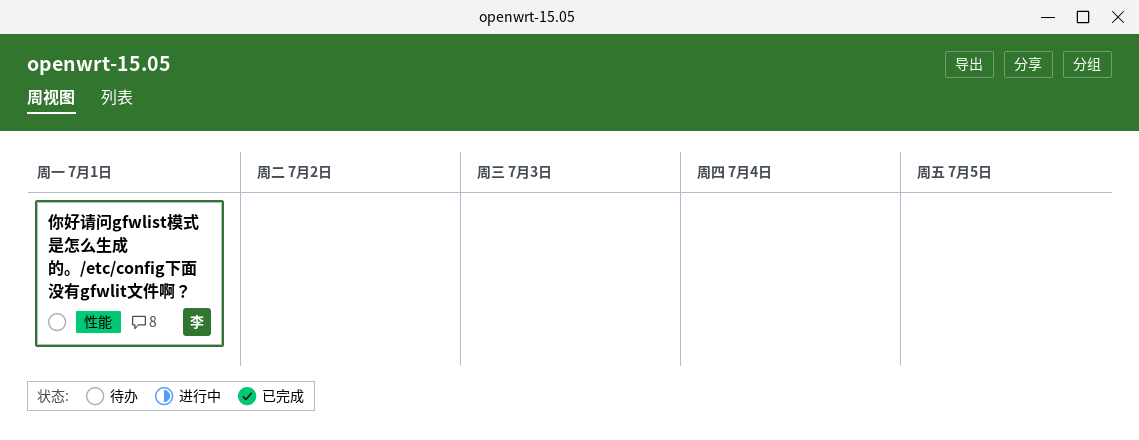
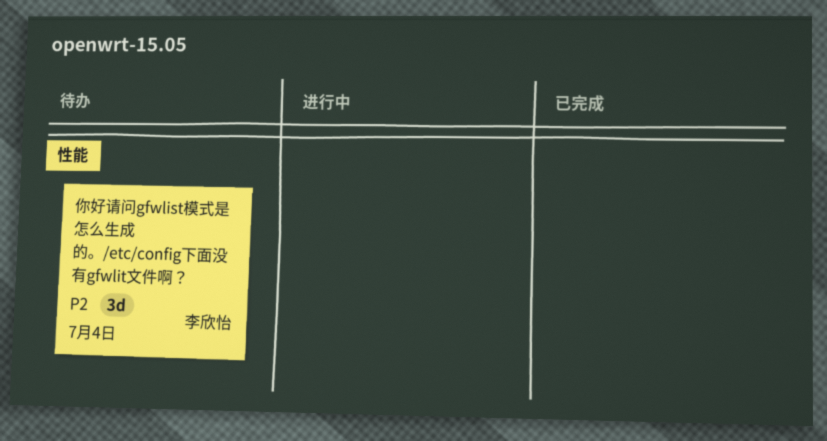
你好请问gfwlist模式是怎么生成的。/etc/config下面没有gfwlit文件啊？, due: Jul 1 -> Jul 4

